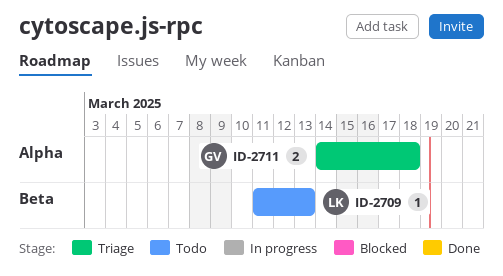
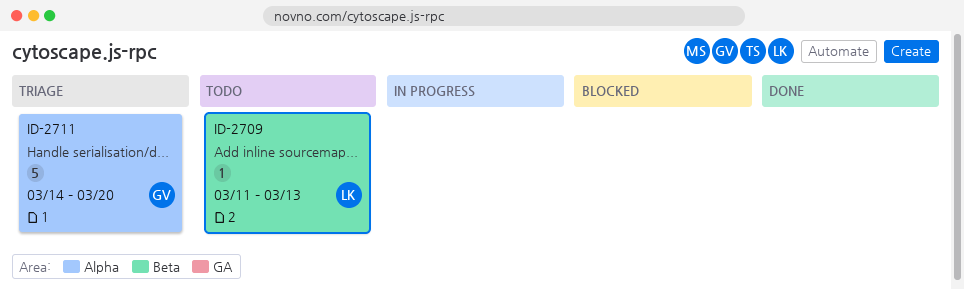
ID-2711, estimate: 2 -> 5
ID-2711, due: Mar 18 -> Mar 20

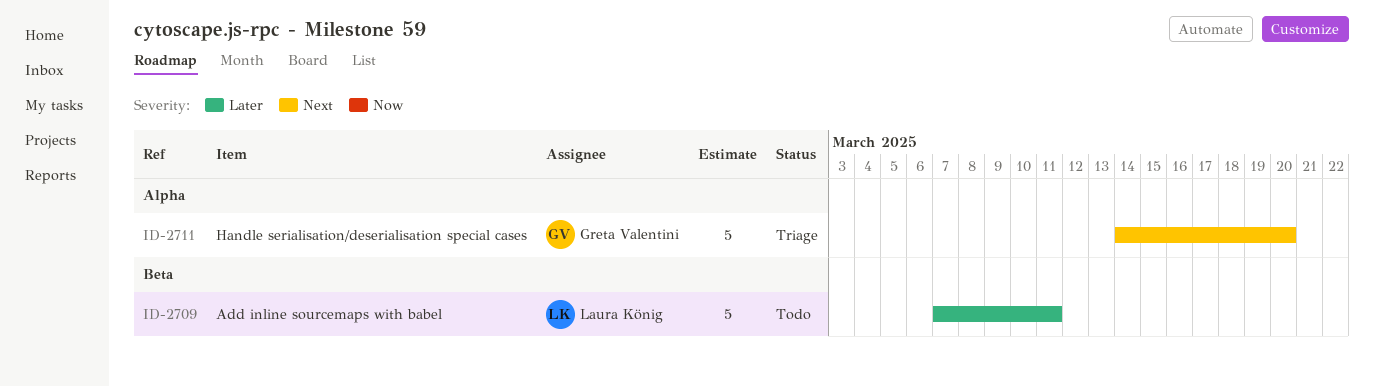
ID-2709, estimate: 1 -> 5
ID-2709, start: Mar 11 -> Mar 7
ID-2709, due: Mar 13 -> Mar 11

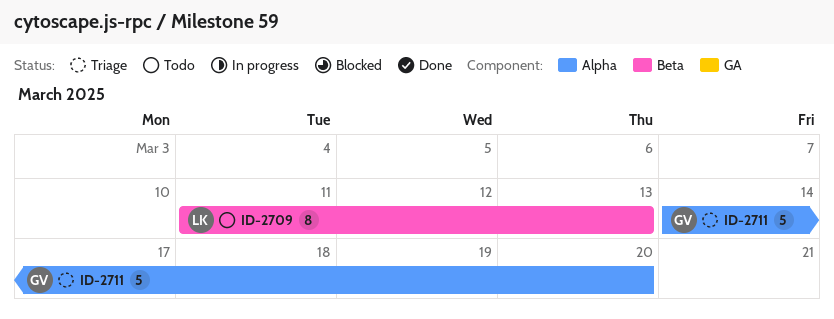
ID-2709, estimate: 5 -> 8
ID-2709, start: Mar 7 -> Mar 11
ID-2709, due: Mar 11 -> Mar 13

